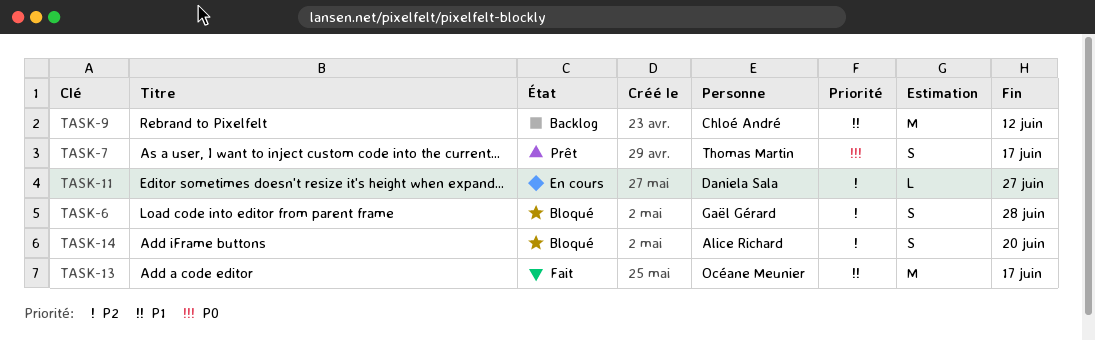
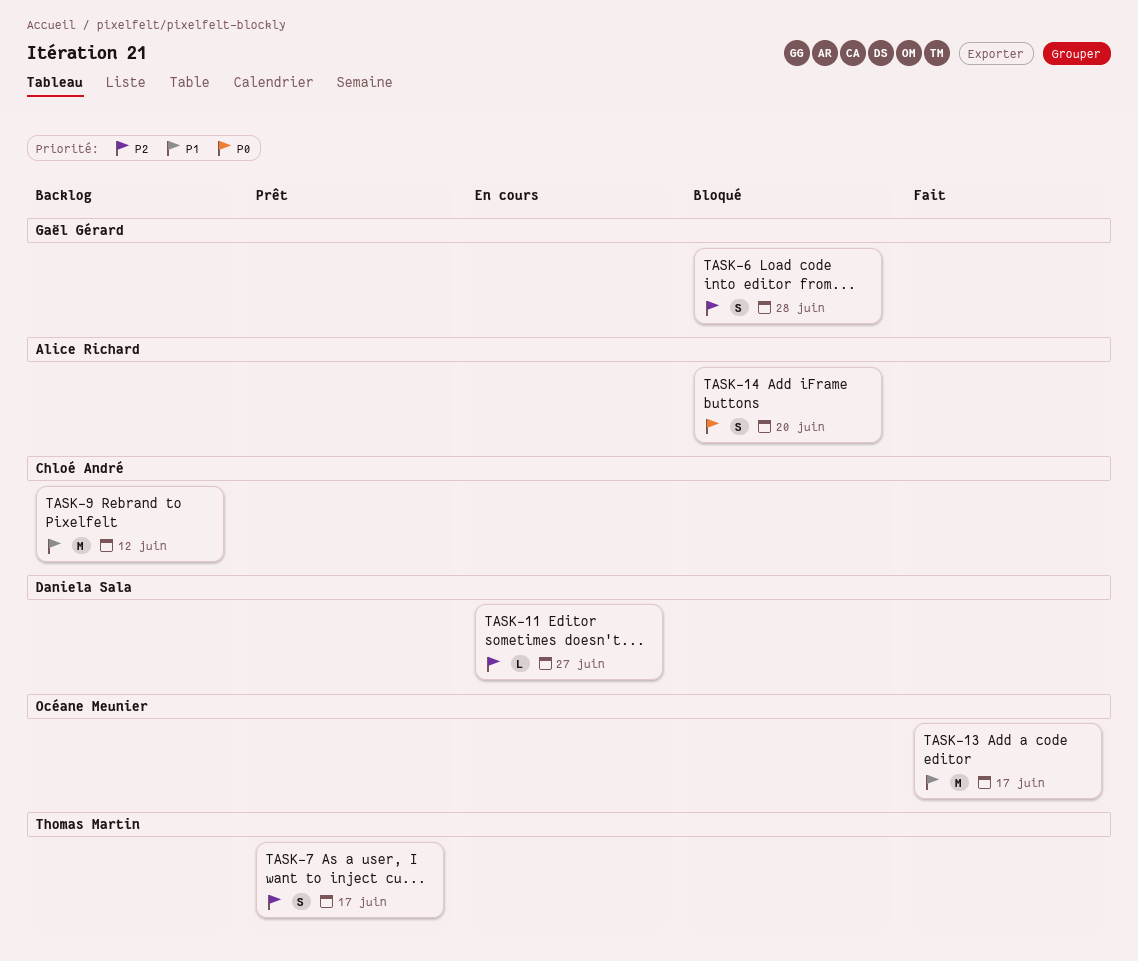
TASK-7, priority: P0 -> P2
TASK-14, priority: P2 -> P0

